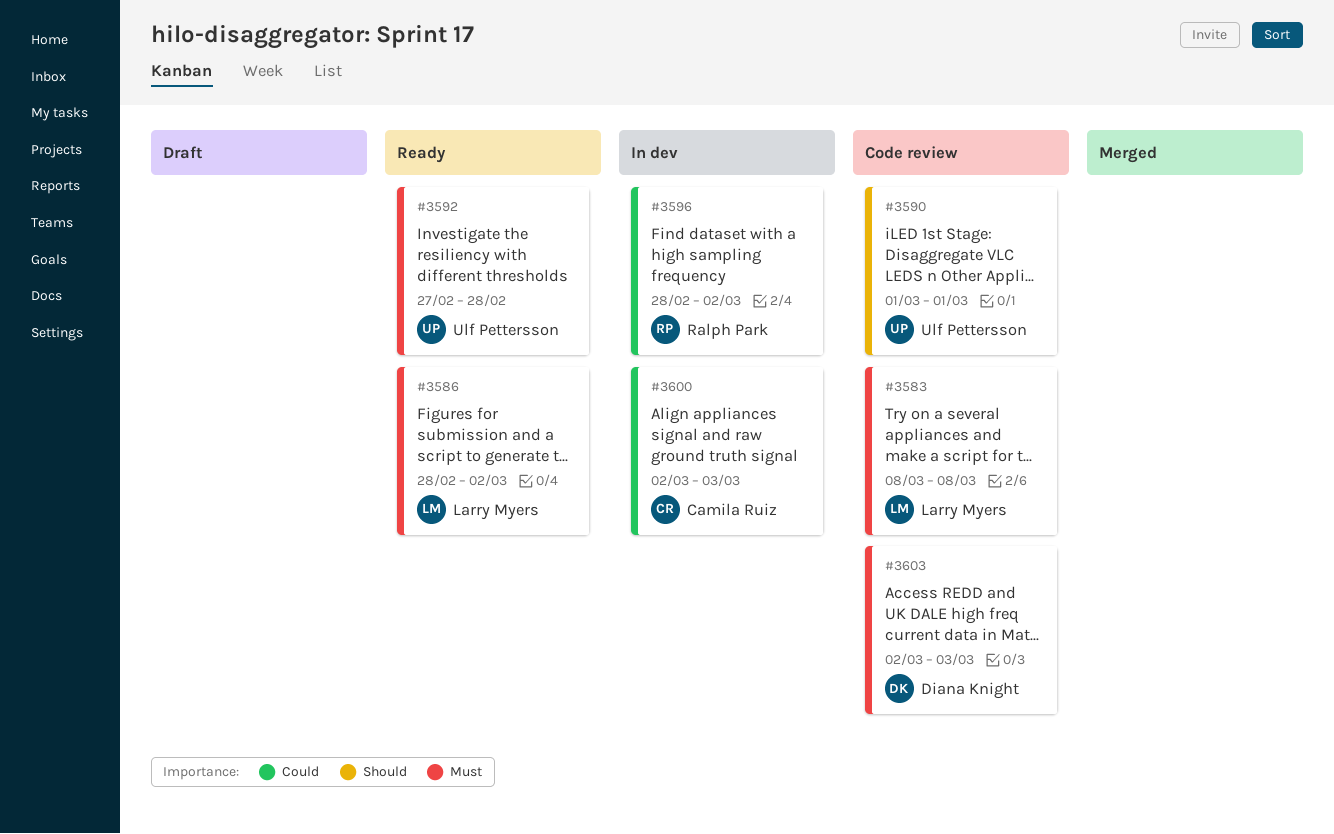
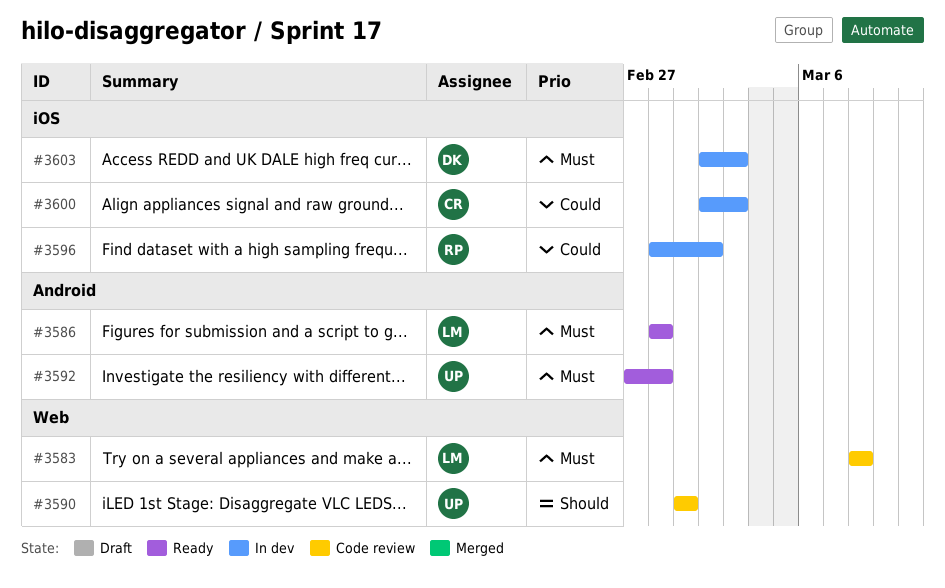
#3586, due: Mar 2 -> Feb 28
#3603, status: Code review -> In dev

